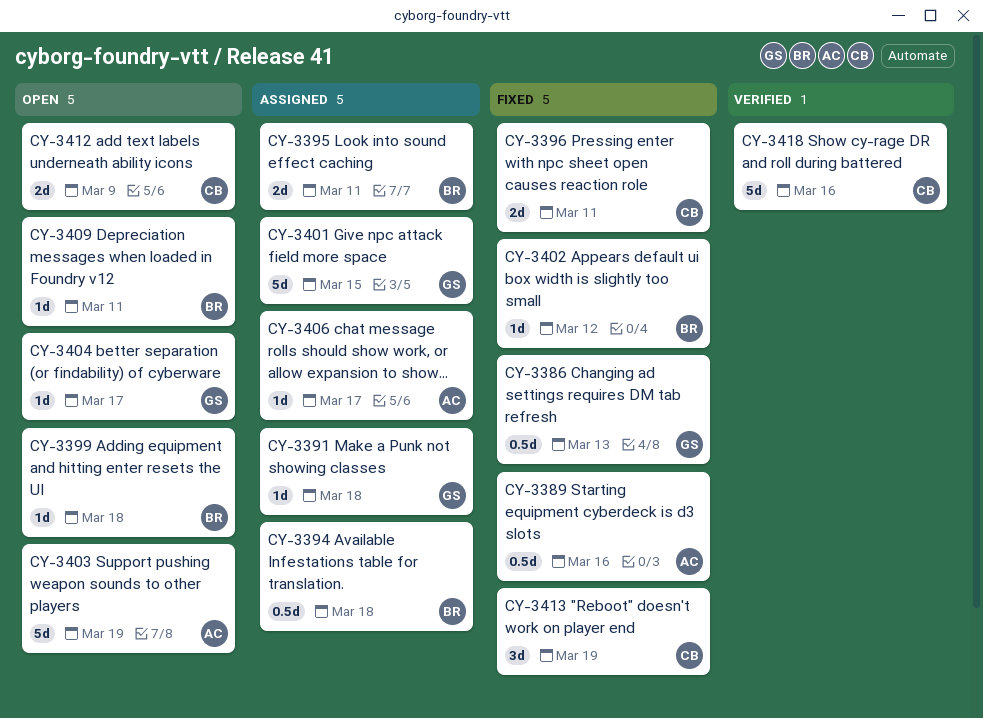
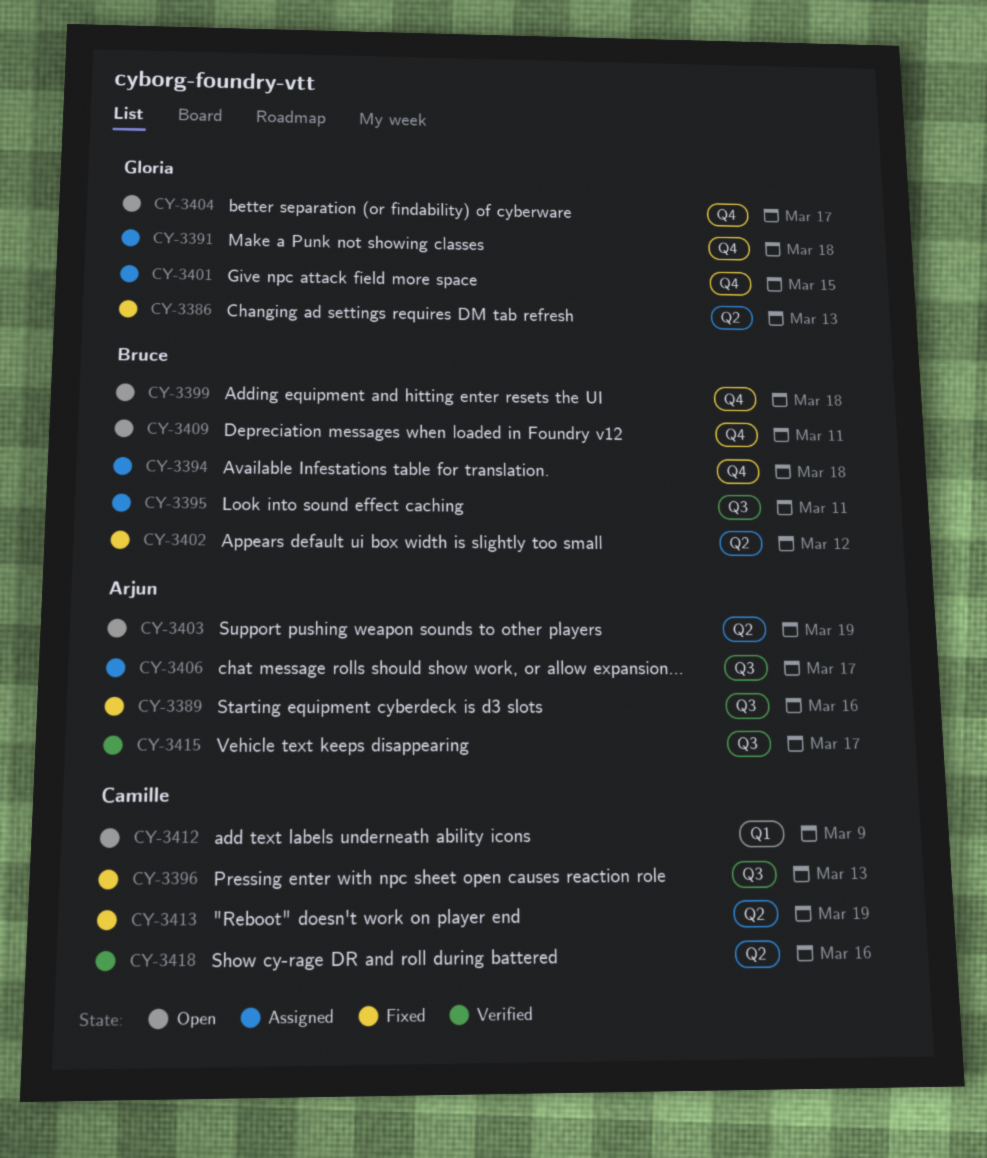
CY-3396, due: Mar 11 -> Mar 13
CY-3415: none -> present

